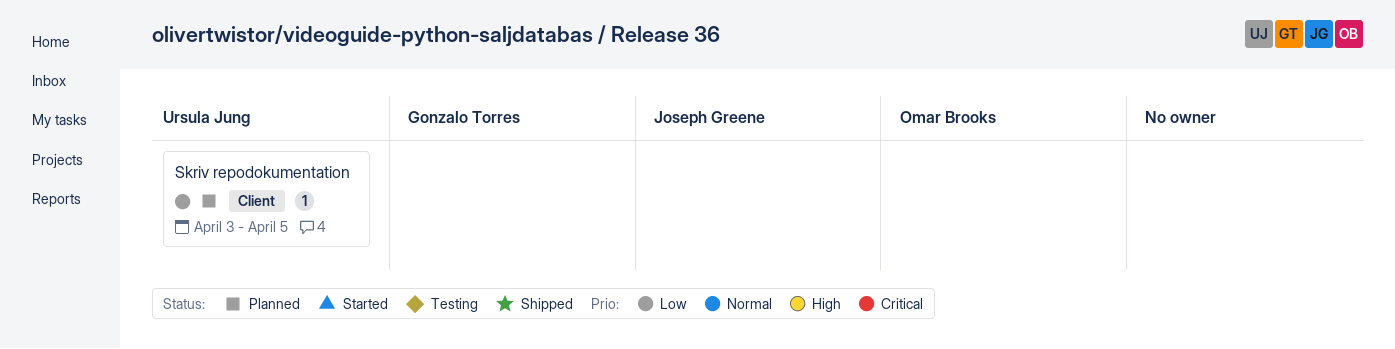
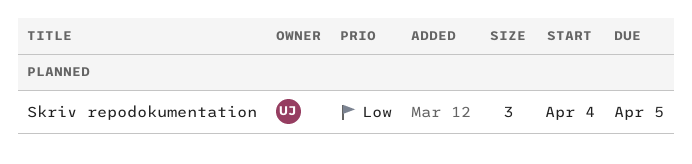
Skriv repodokumentation, estimate: 1 -> 3
Skriv repodokumentation, start: Apr 3 -> Apr 4

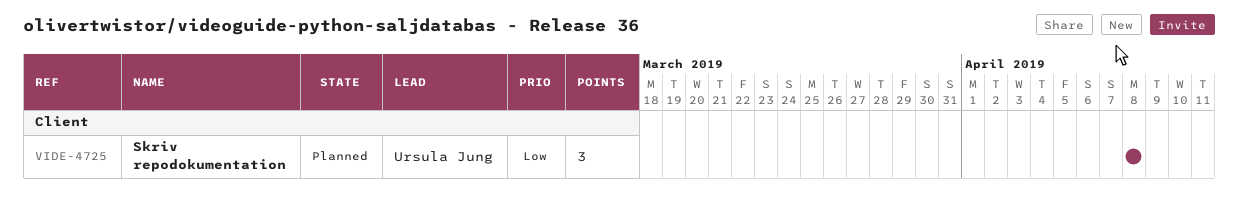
Skriv repodokumentation, start: Apr 4 -> Apr 8
Skriv repodokumentation, due: Apr 5 -> Apr 8

